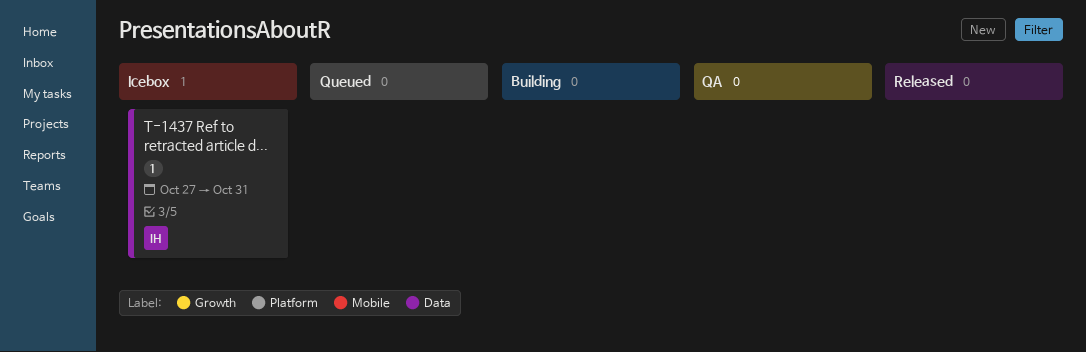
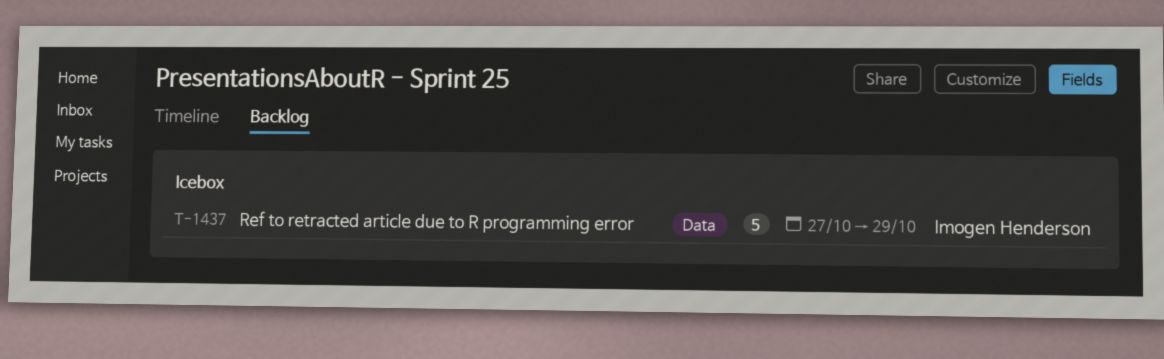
T-1437, estimate: 1 -> 5
T-1437, due: Oct 31 -> Oct 29

